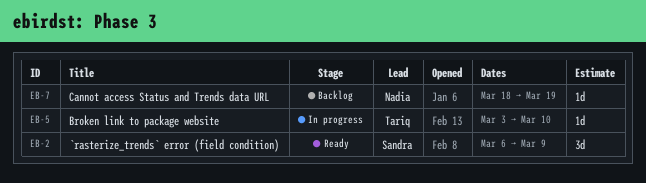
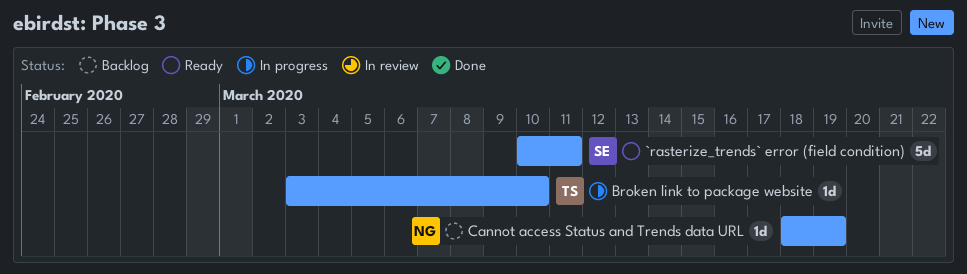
`rasterize_trends` error (field condition), estimate: 3d -> 5d
`rasterize_trends` error (field condition), start: Mar 6 -> Mar 10
`rasterize_trends` error (field condition), due: Mar 9 -> Mar 11

